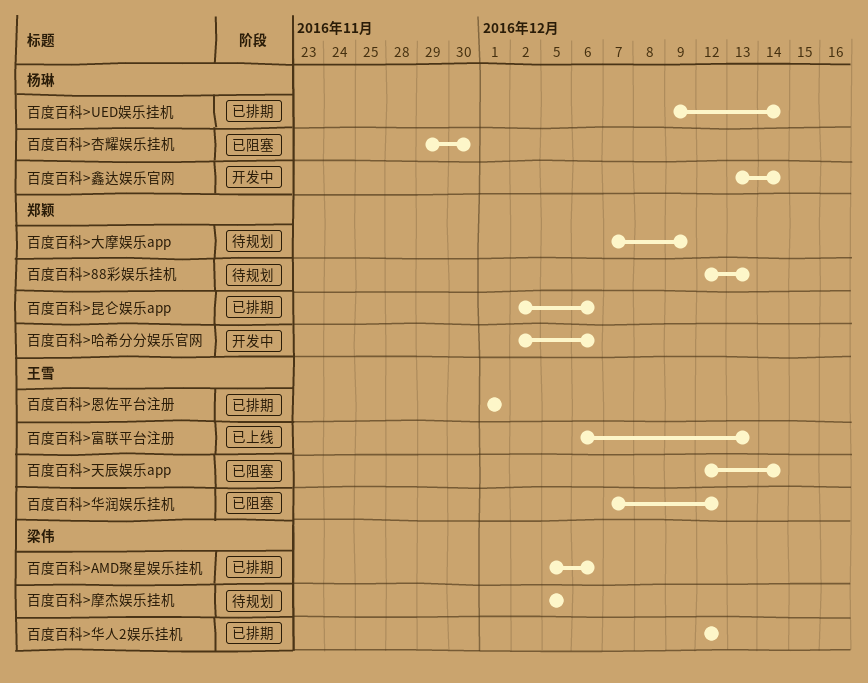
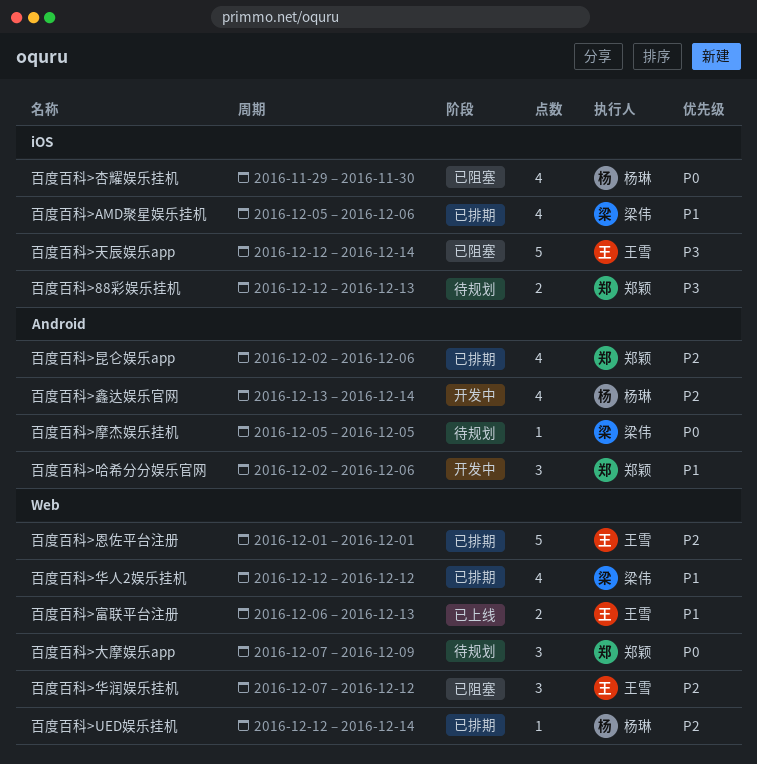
百度百科>UED娱乐挂机, start: Dec 9 -> Dec 12

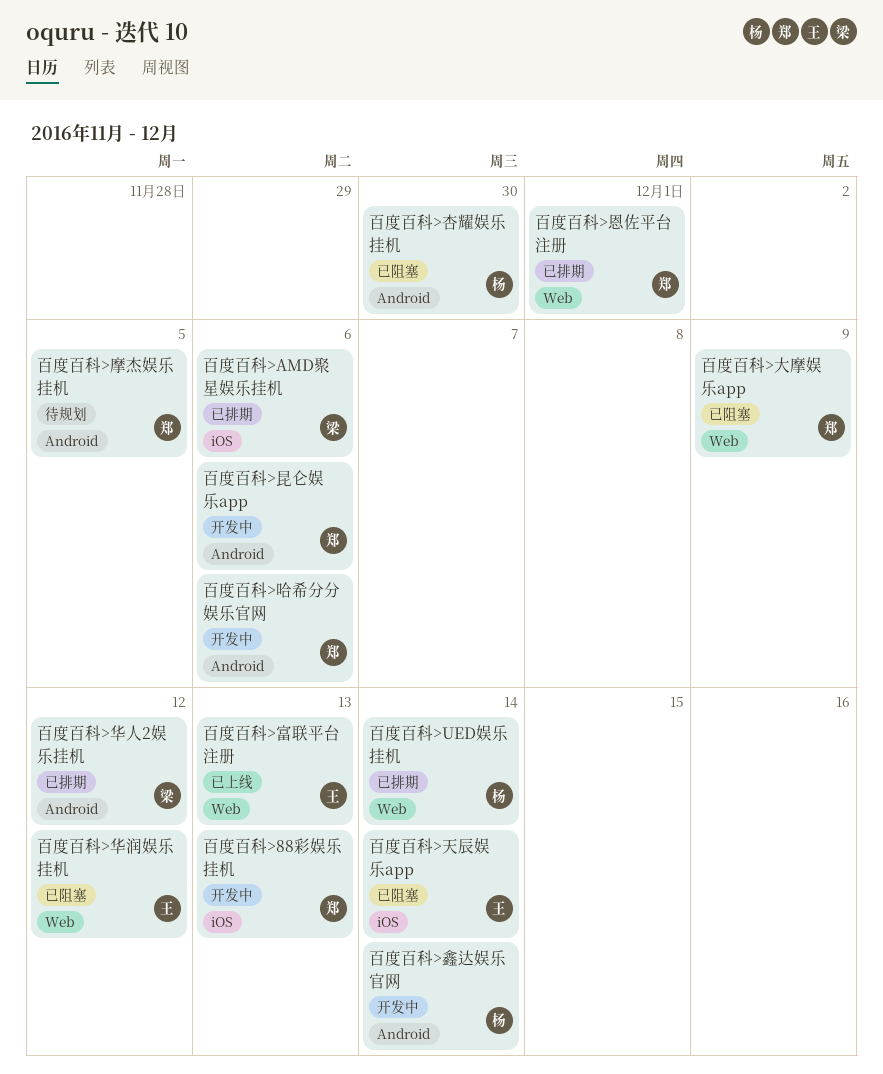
百度百科>88彩娱乐挂机, status: 待规划 -> 开发中
百度百科>华人2娱乐挂机, label: Web -> Android
百度百科>大摩娱乐app, status: 待规划 -> 已阻塞
百度百科>恩佐平台注册, owner: 王雪 -> 郑颖
百度百科>摩杰娱乐挂机, owner: 梁伟 -> 郑颖
百度百科>昆仑娱乐app, status: 已排期 -> 开发中
百度百科>杏耀娱乐挂机, label: iOS -> Android

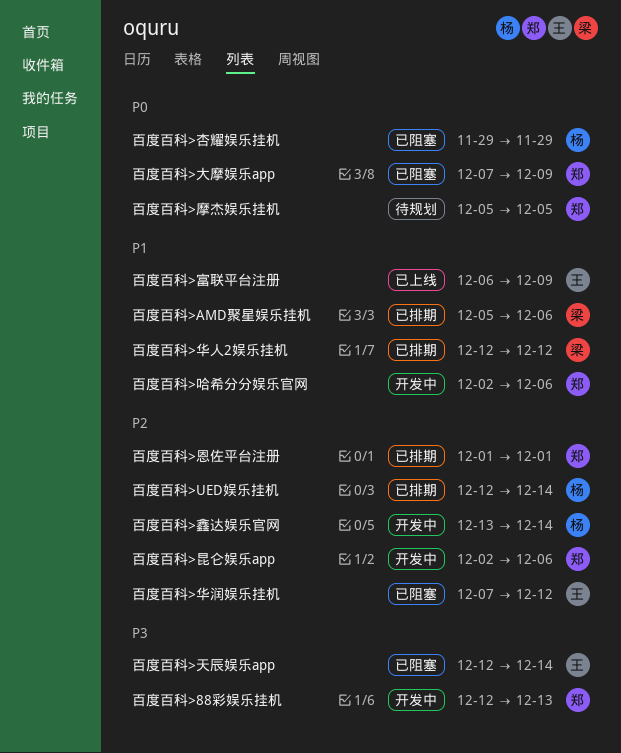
百度百科>富联平台注册, due: Dec 13 -> Dec 9
百度百科>杏耀娱乐挂机, due: Nov 30 -> Nov 29

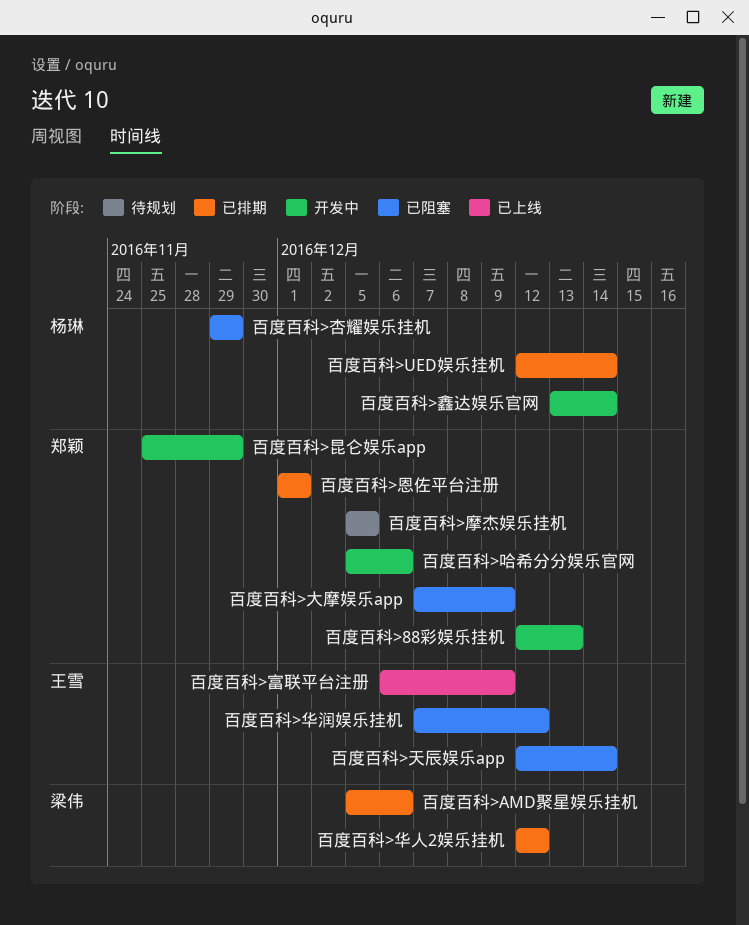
百度百科>哈希分分娱乐官网, start: Dec 2 -> Dec 5
百度百科>昆仑娱乐app, start: Dec 2 -> Nov 25
百度百科>昆仑娱乐app, due: Dec 6 -> Nov 29

